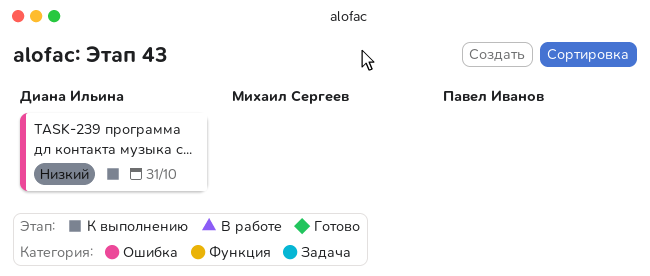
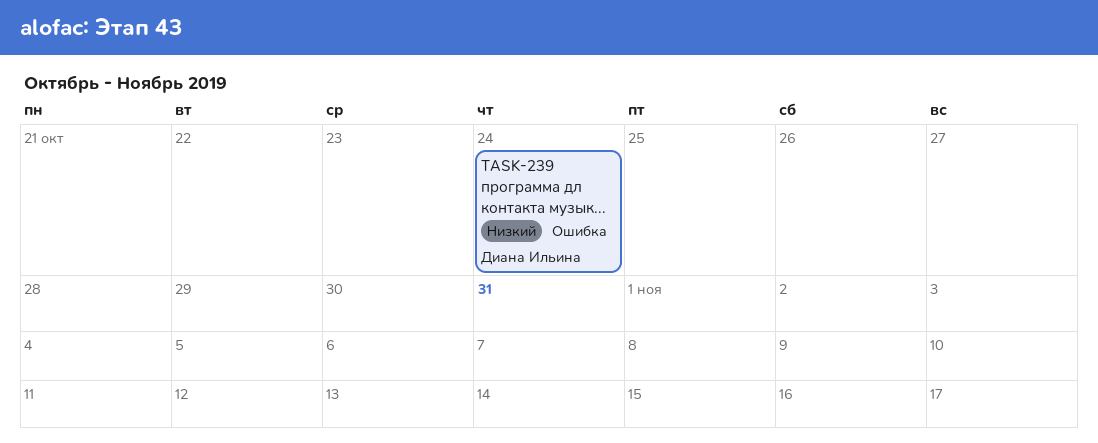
TASK-239, due: Oct 31 -> Oct 24

